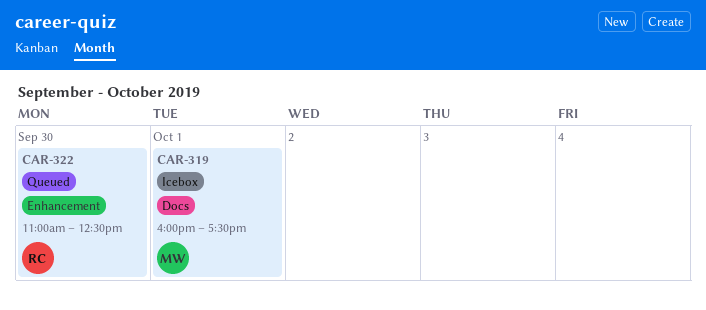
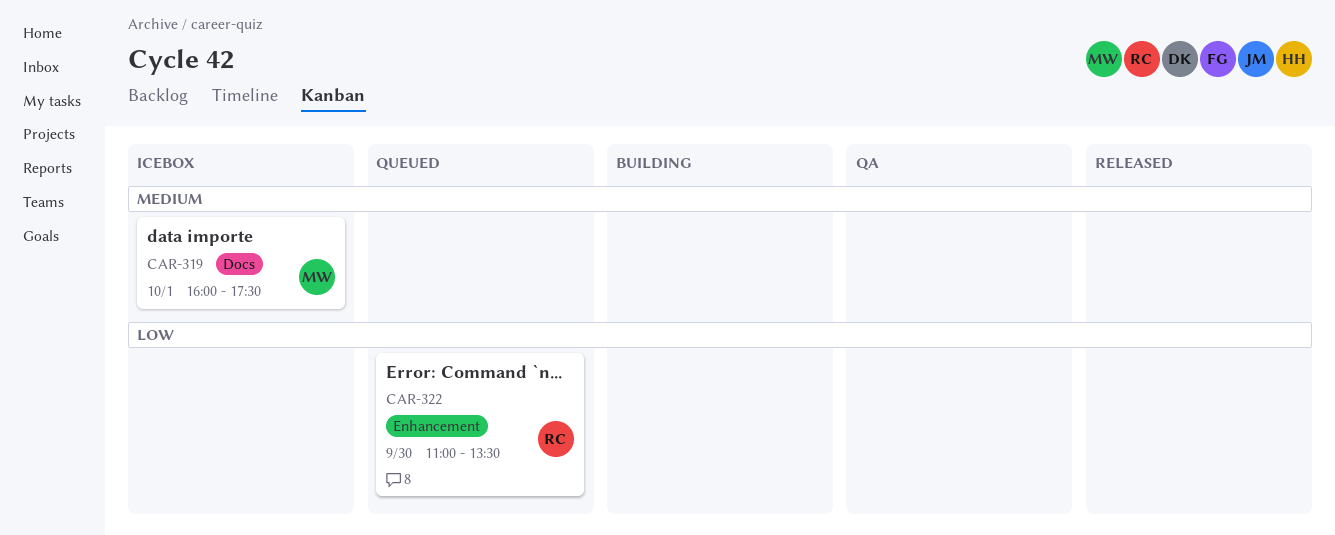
CAR-322, ends: 12:30 -> 13:30

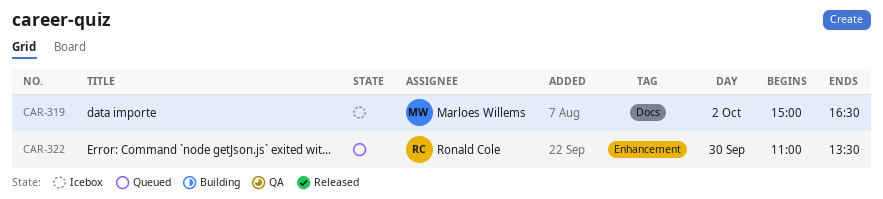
CAR-319, day: Oct 1 -> Oct 2
CAR-319, begins: 16:00 -> 15:00
CAR-319, ends: 17:30 -> 16:30

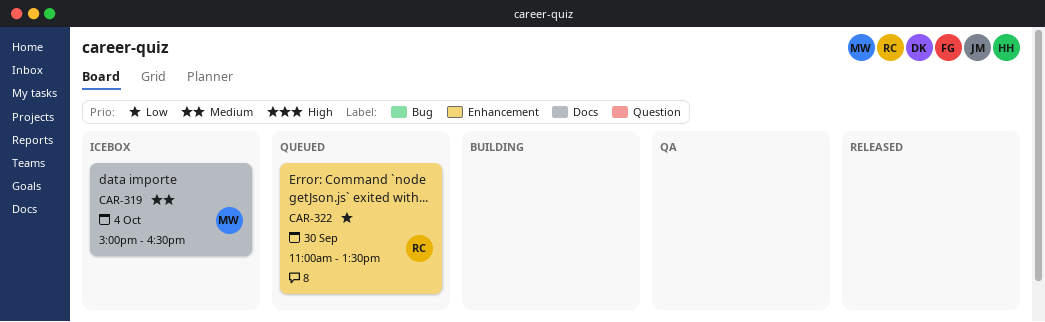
CAR-319, day: Oct 2 -> Oct 4

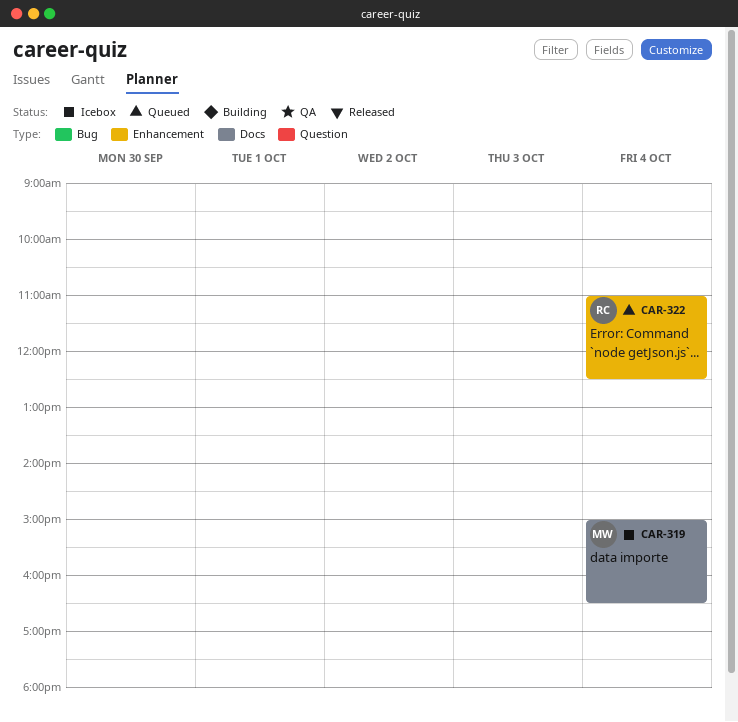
CAR-322, day: Sep 30 -> Oct 4
CAR-322, ends: 13:30 -> 12:30

